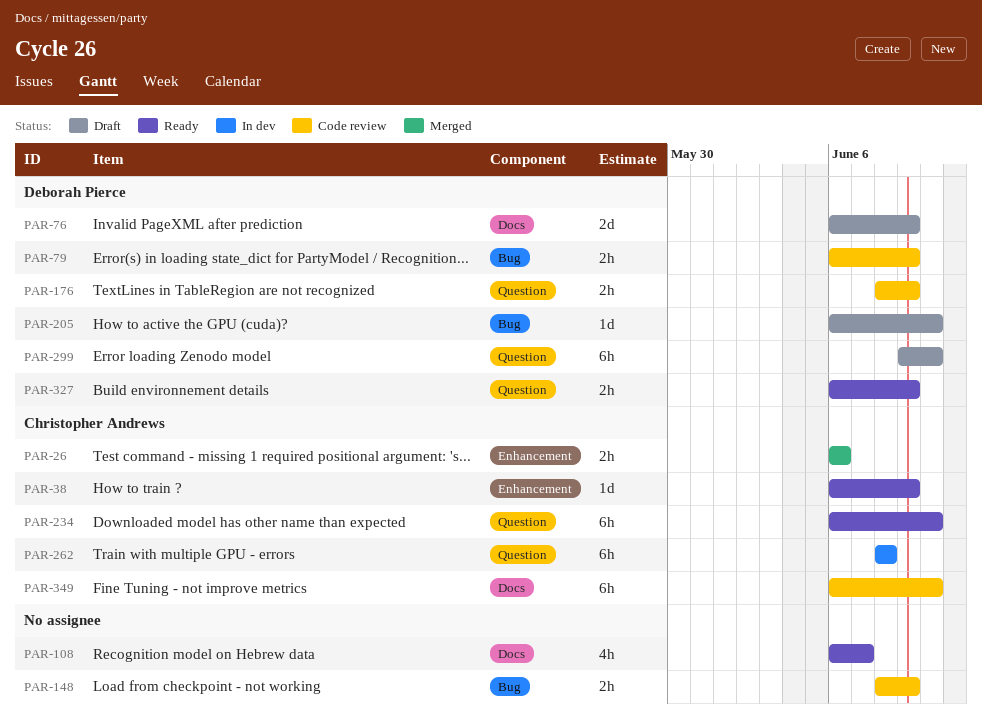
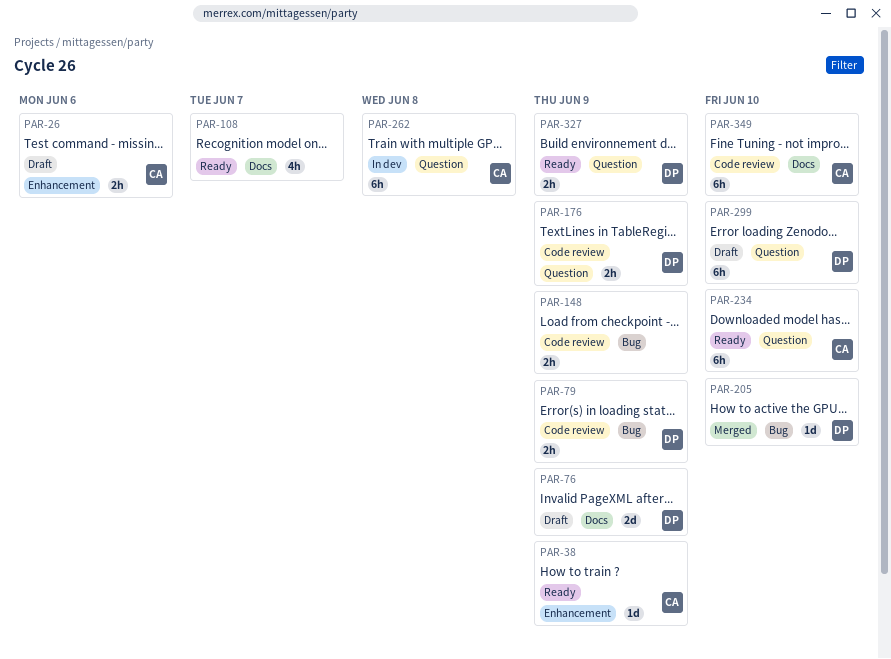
PAR-26, status: Merged -> Draft
PAR-205, status: Draft -> Merged

